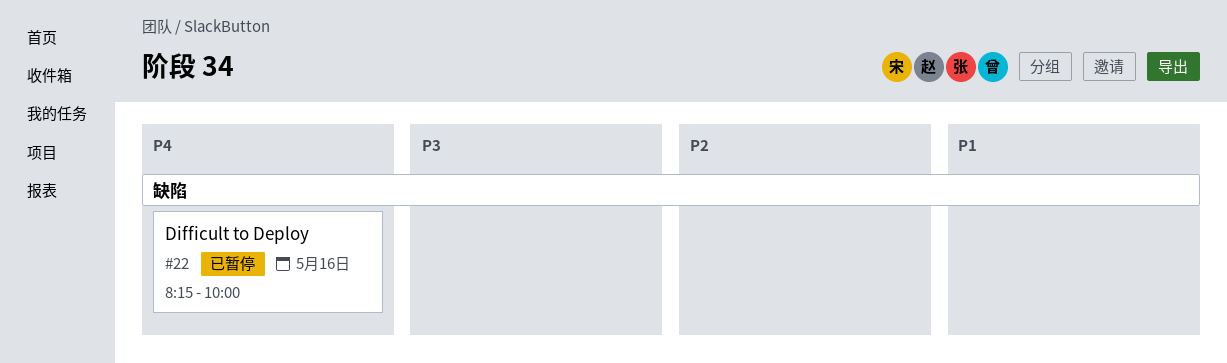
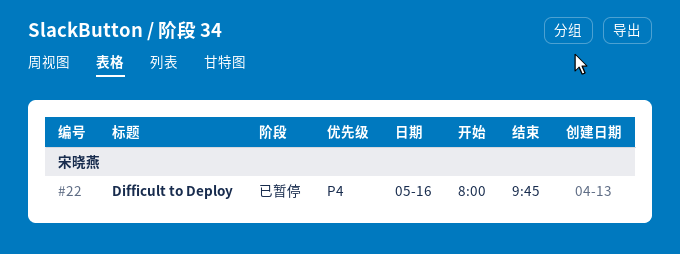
#22, begins: 08:15 -> 08:00
#22, ends: 10:00 -> 09:45

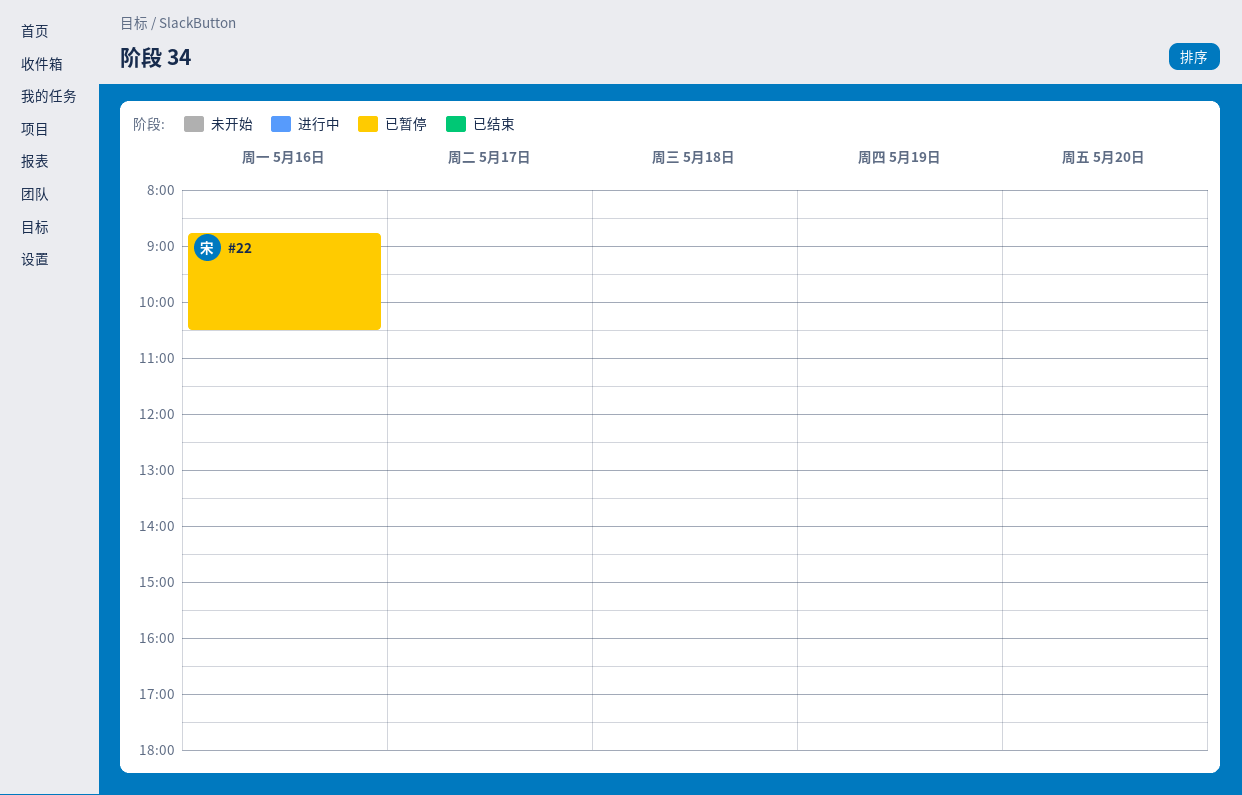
#22, begins: 08:00 -> 08:45
#22, ends: 09:45 -> 10:30

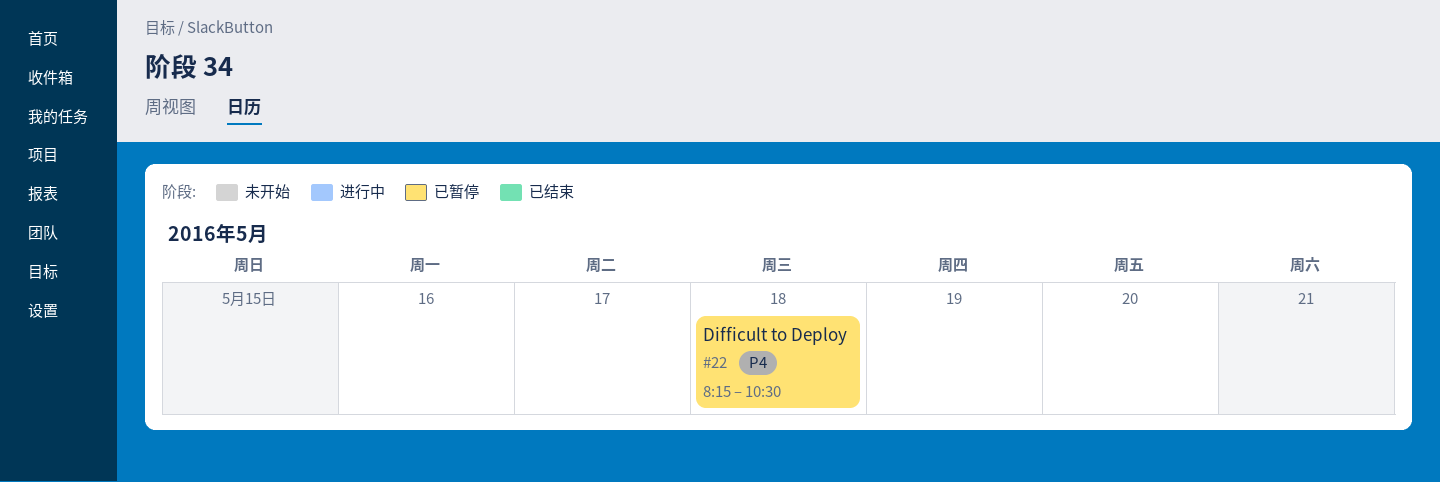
#22, day: May 16 -> May 18
#22, begins: 08:45 -> 08:15

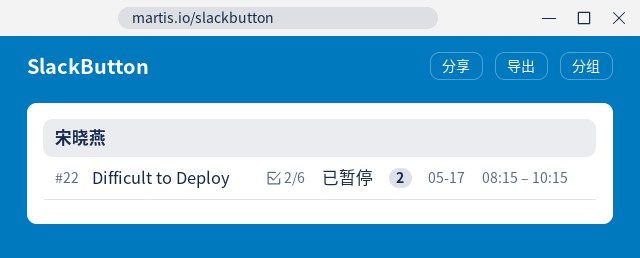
#22, day: May 18 -> May 17
#22, ends: 10:30 -> 10:15

